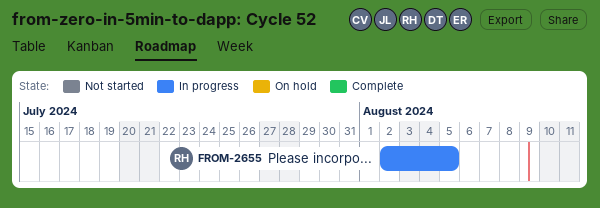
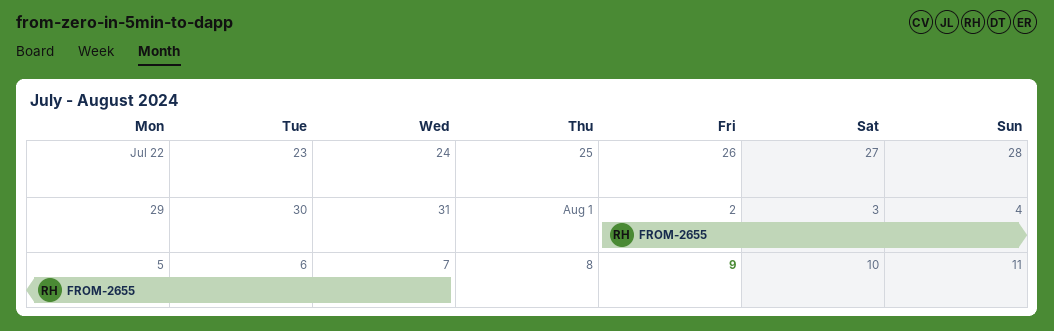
FROM-2655, due: Aug 5 -> Aug 7

